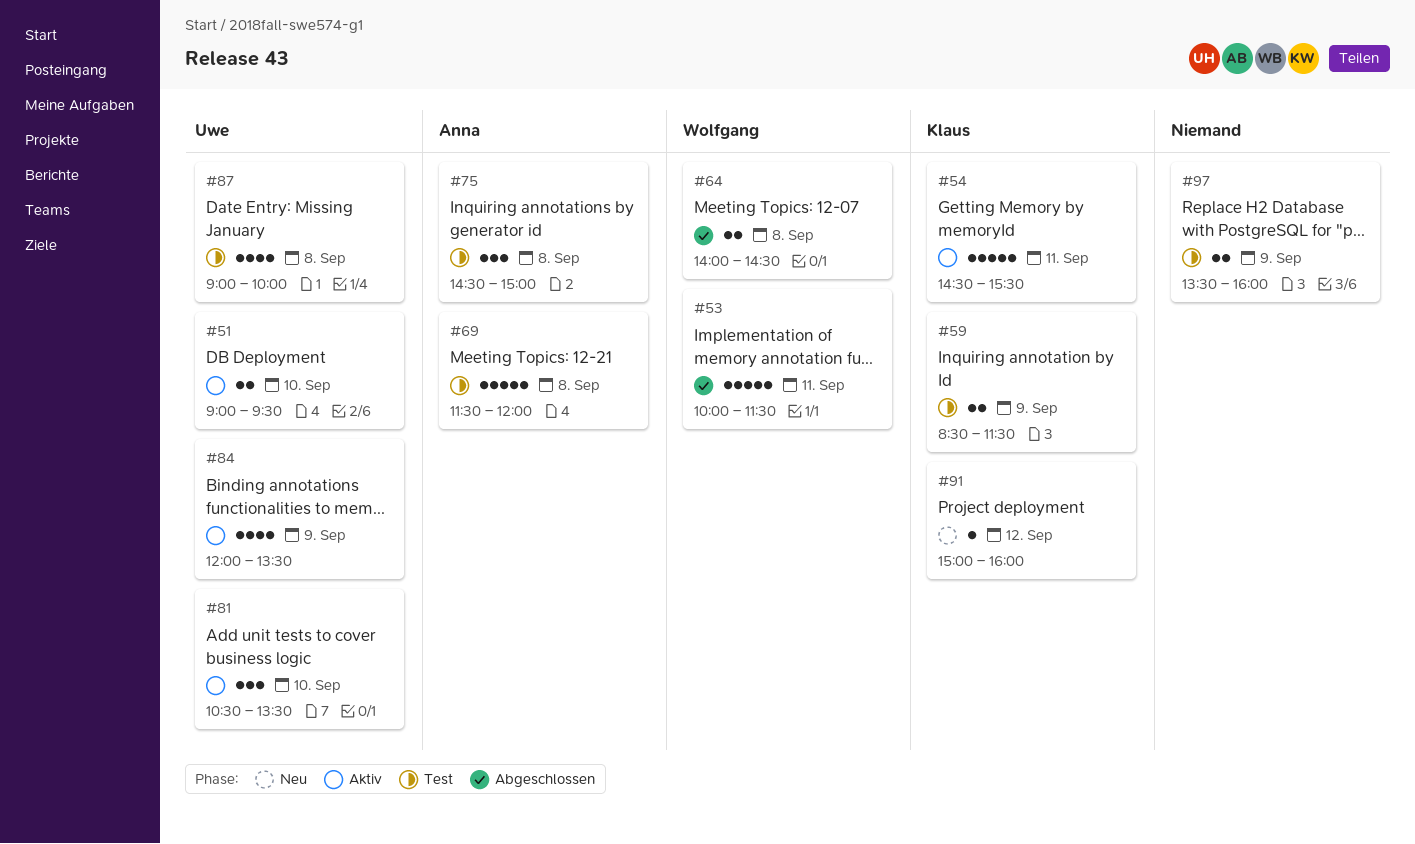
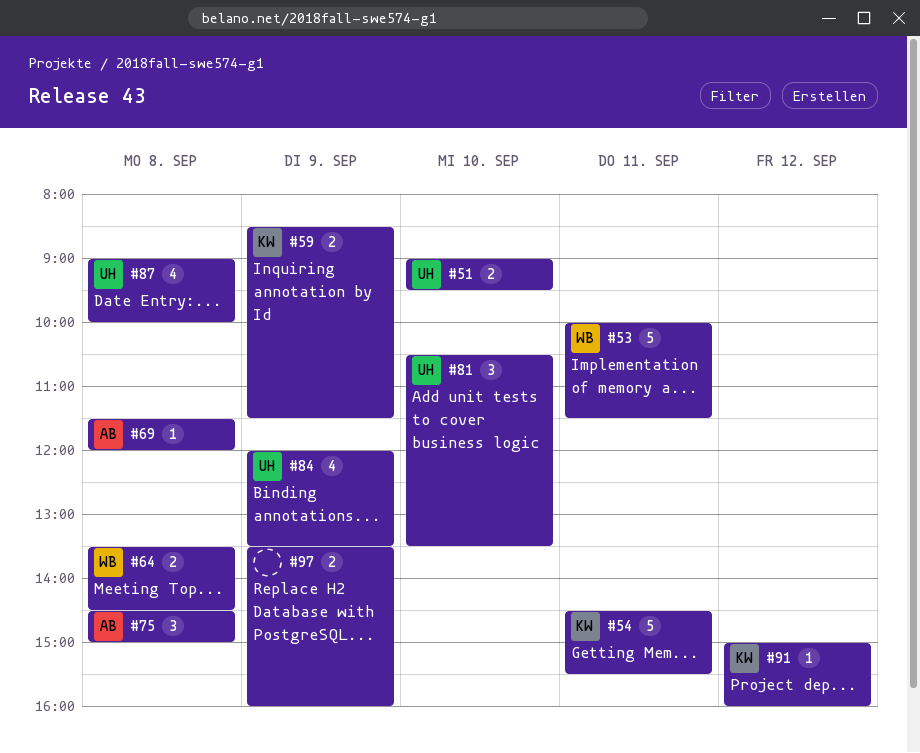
#64, begins: 14:00 -> 13:30
#69, estimate: 5 -> 1

